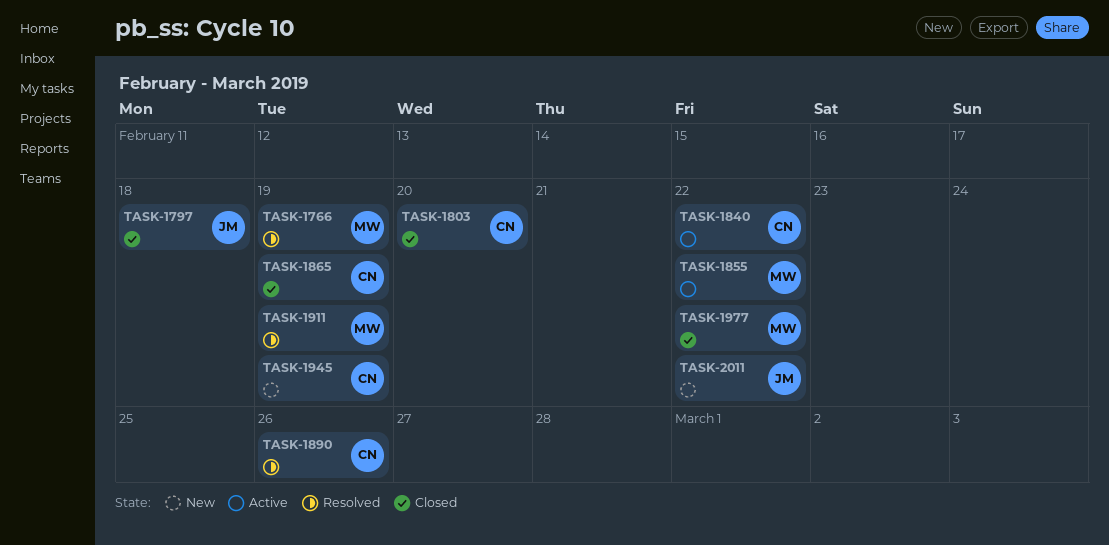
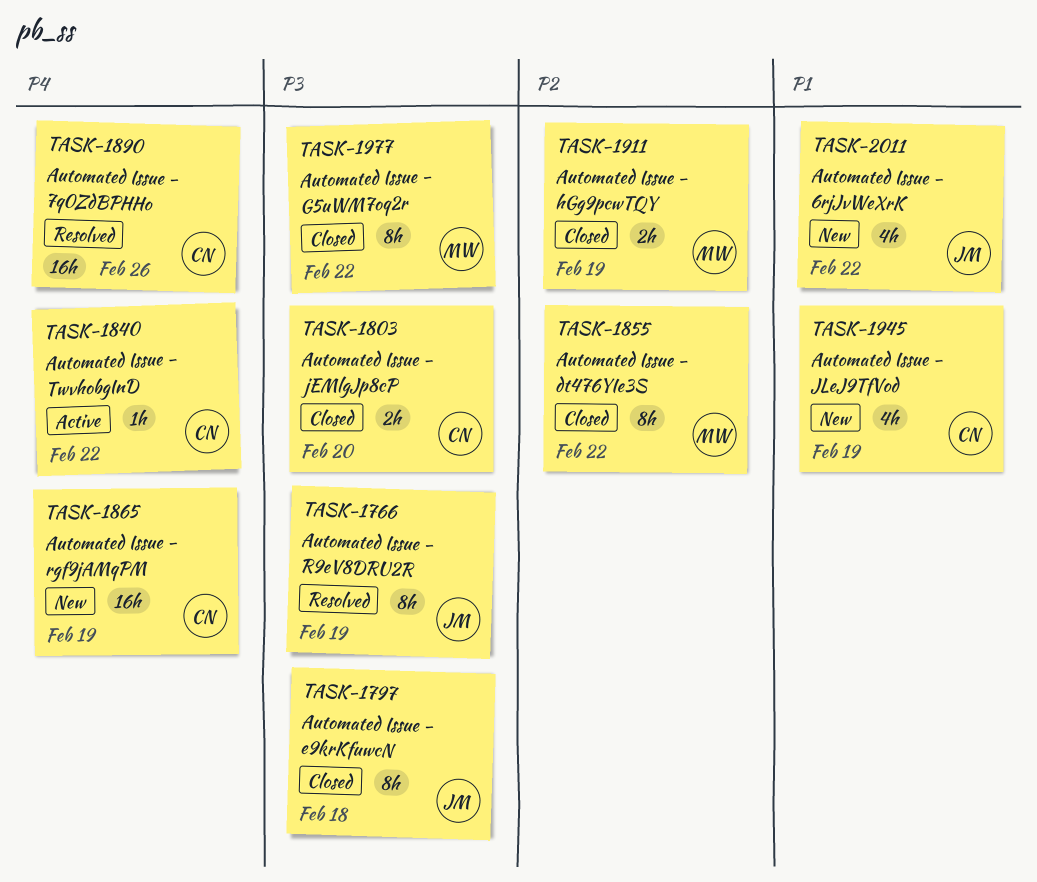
TASK-1766, owner: MW -> JM
TASK-1855, status: Active -> Closed
TASK-1865, status: Closed -> New
TASK-1911, status: Resolved -> Closed

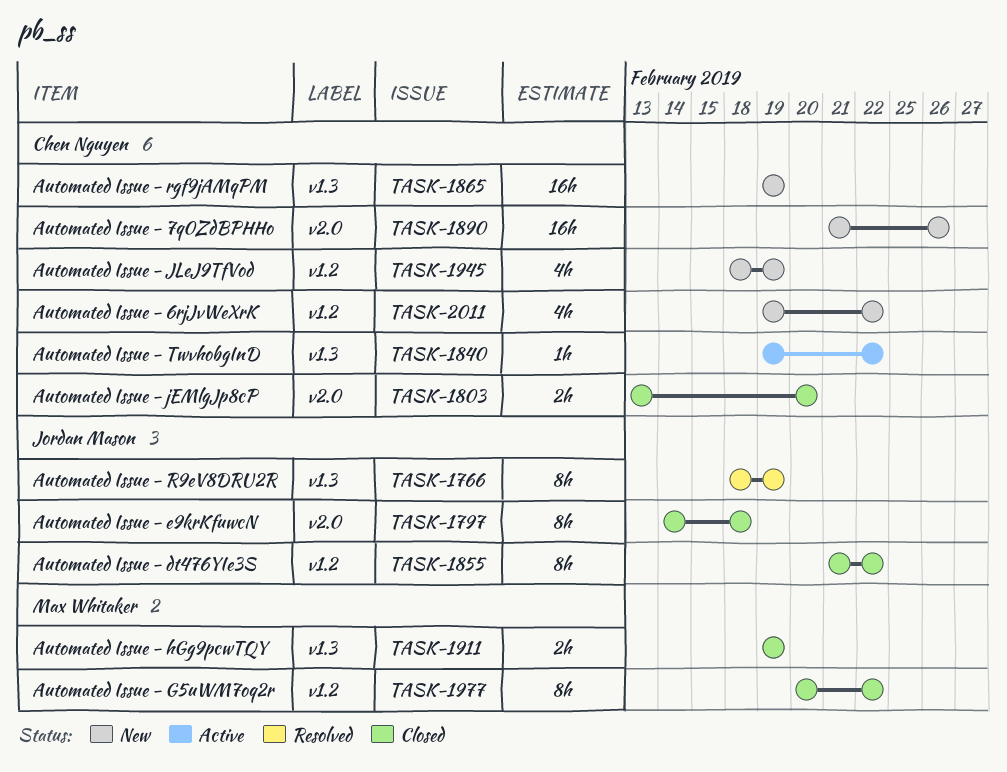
TASK-1855, owner: Max Whitaker -> Jordan Mason
TASK-1890, status: Resolved -> New
TASK-2011, owner: Jordan Mason -> Chen Nguyen

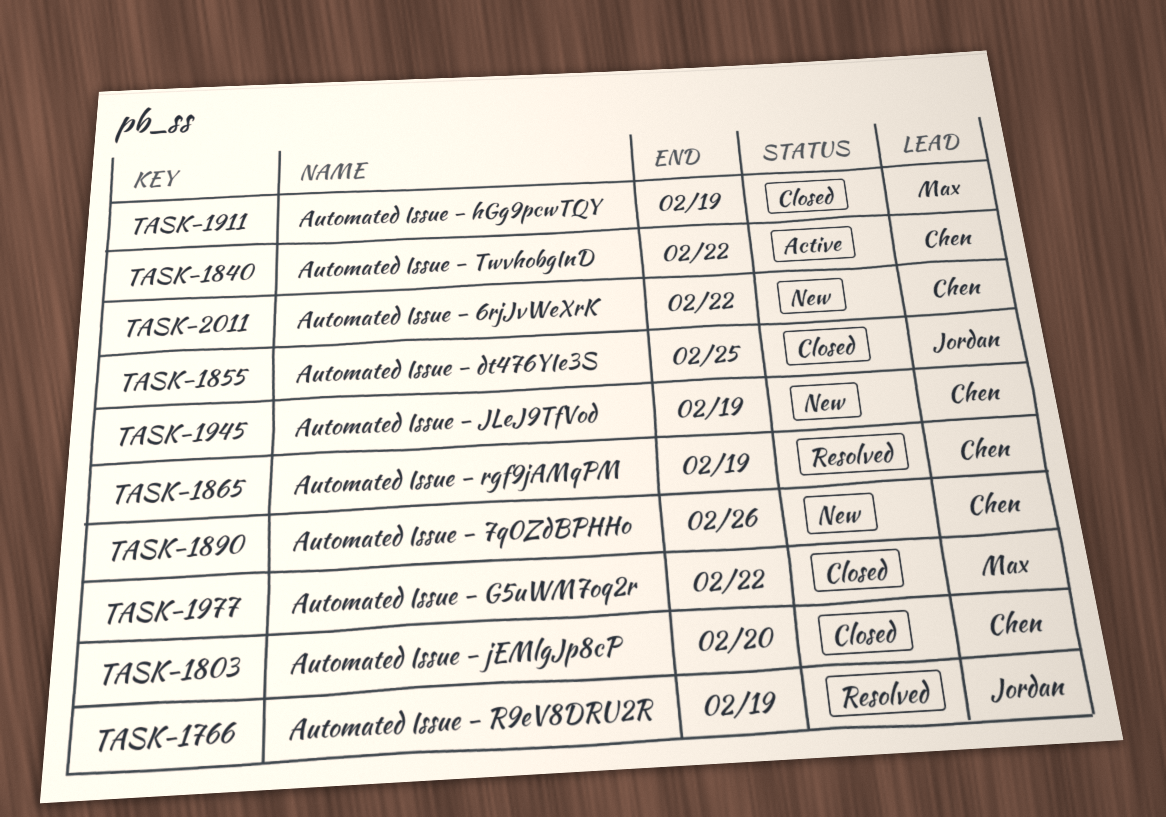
TASK-1797: present -> none
TASK-1855, due: Feb 22 -> Feb 25
TASK-1865, status: New -> Resolved

